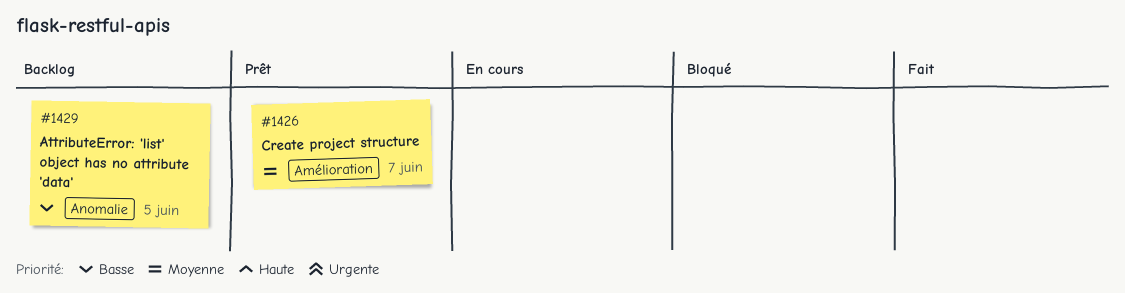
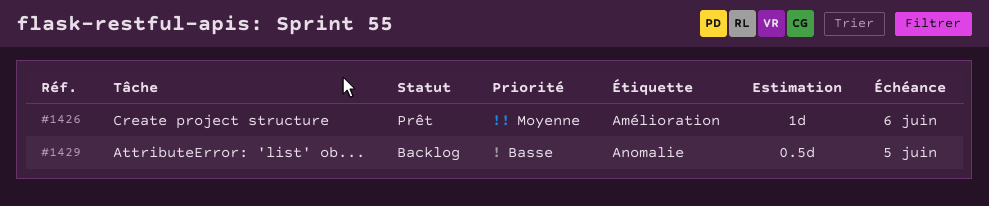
#1426, due: Jun 7 -> Jun 6

